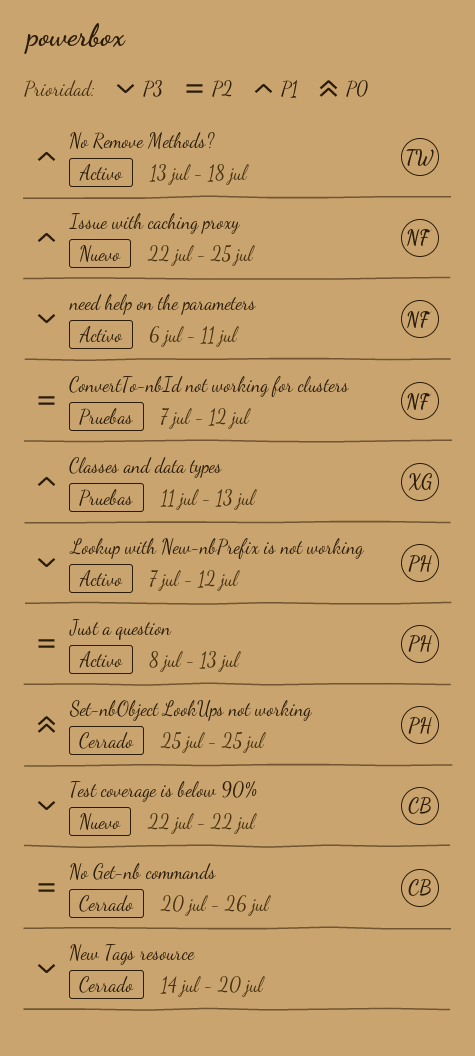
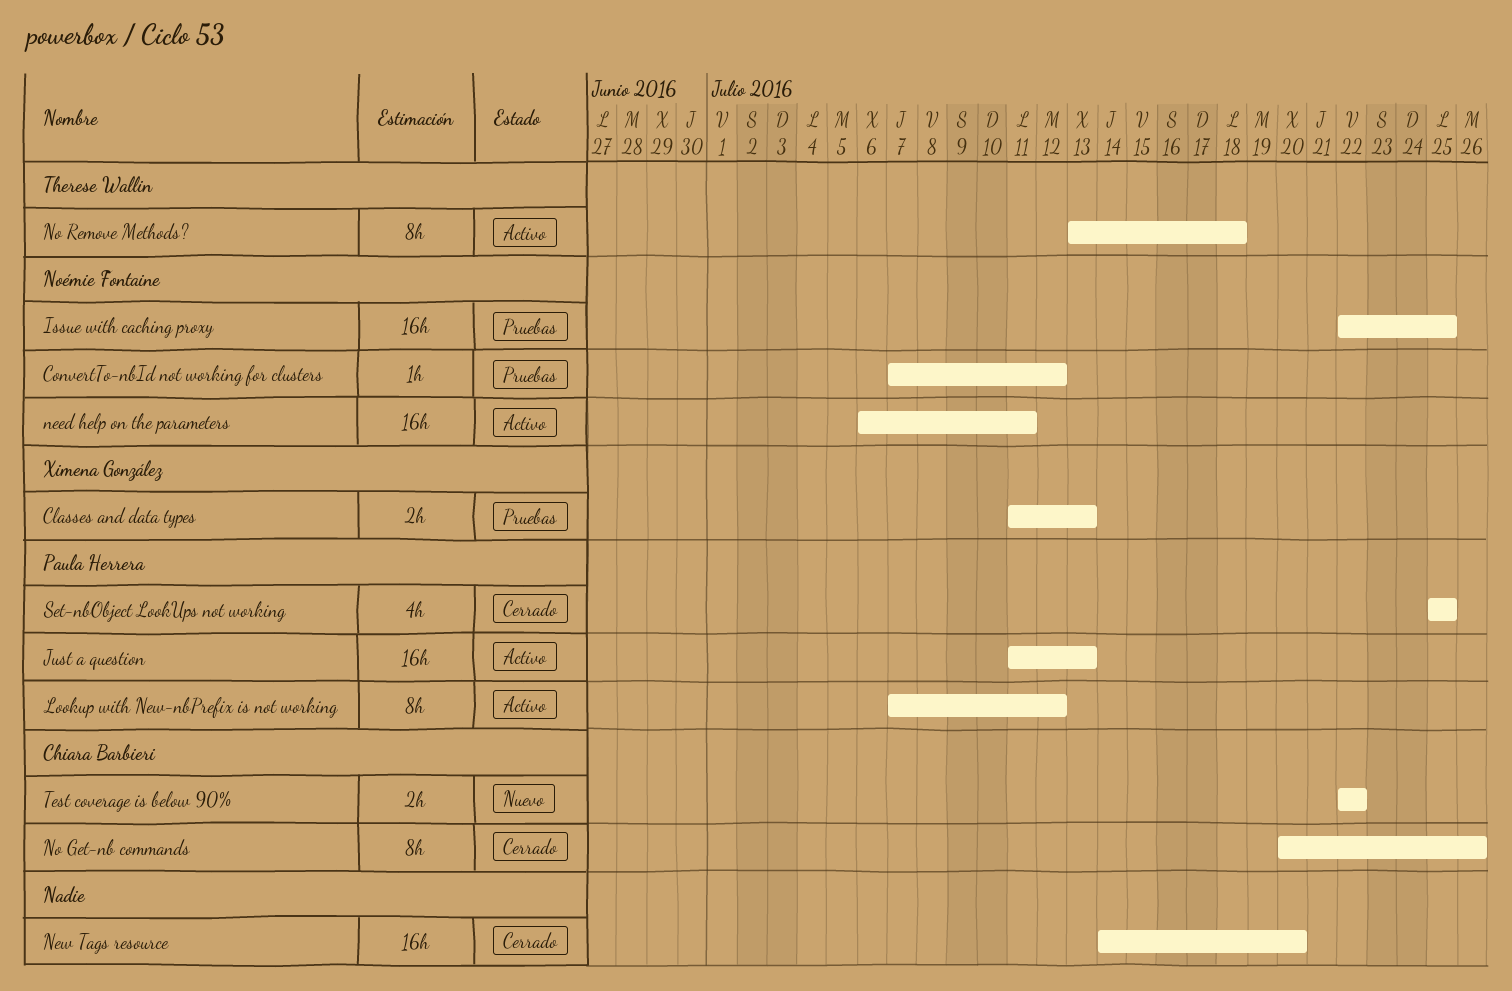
Issue with caching proxy, status: Nuevo -> Pruebas
Just a question, start: Jul 8 -> Jul 11

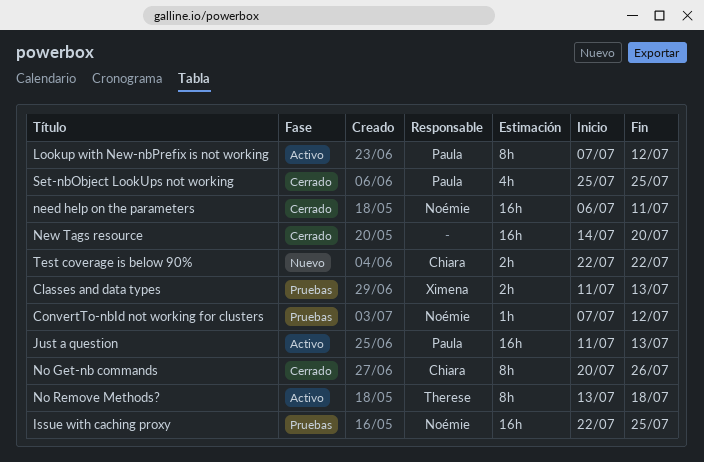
need help on the parameters, status: Activo -> Cerrado

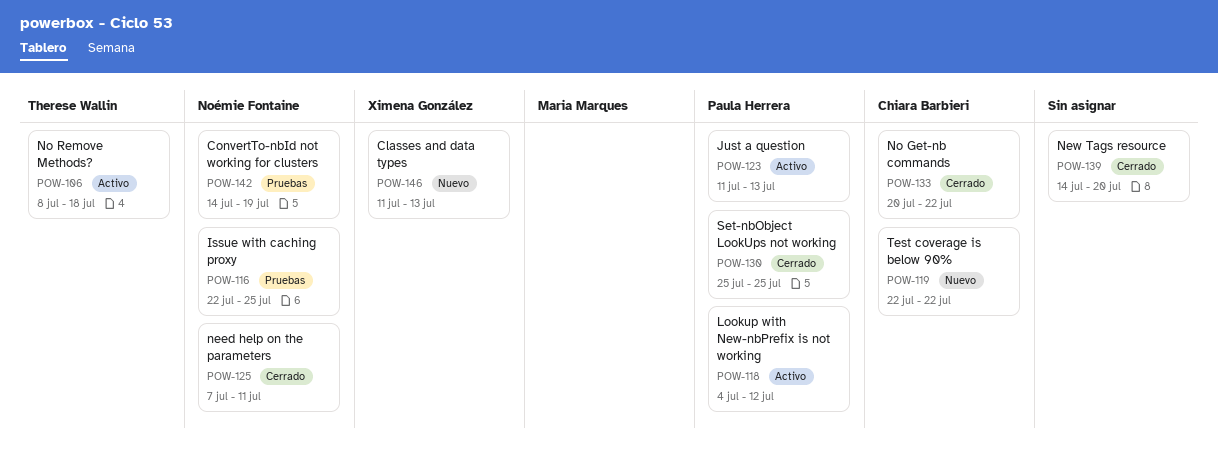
Classes and data types, status: Pruebas -> Nuevo
ConvertTo-nbId not working for clusters, start: Jul 7 -> Jul 14
ConvertTo-nbId not working for clusters, due: Jul 12 -> Jul 19
Lookup with New-nbPrefix is not working, start: Jul 7 -> Jul 4
need help on the parameters, start: Jul 6 -> Jul 7
No Get-nb commands, due: Jul 26 -> Jul 22
No Remove Methods?, start: Jul 13 -> Jul 8

